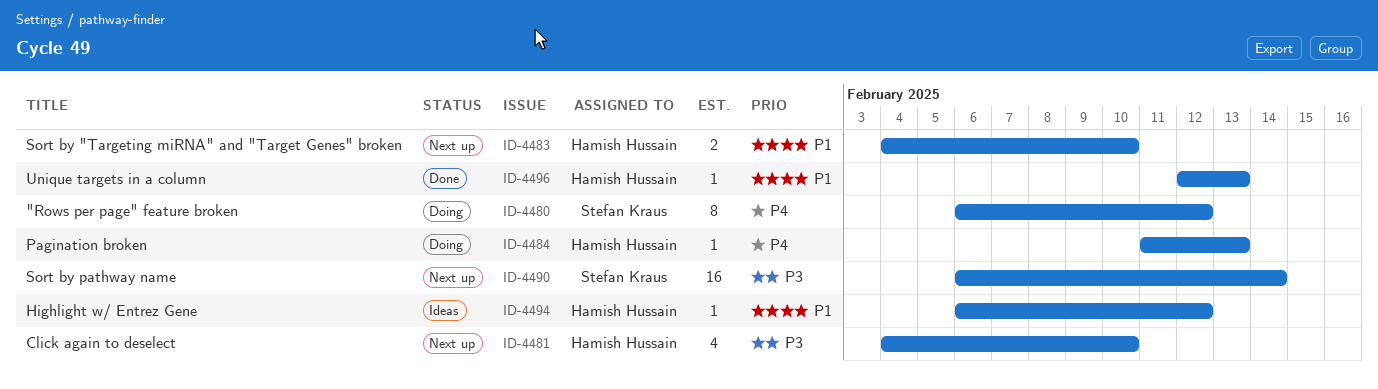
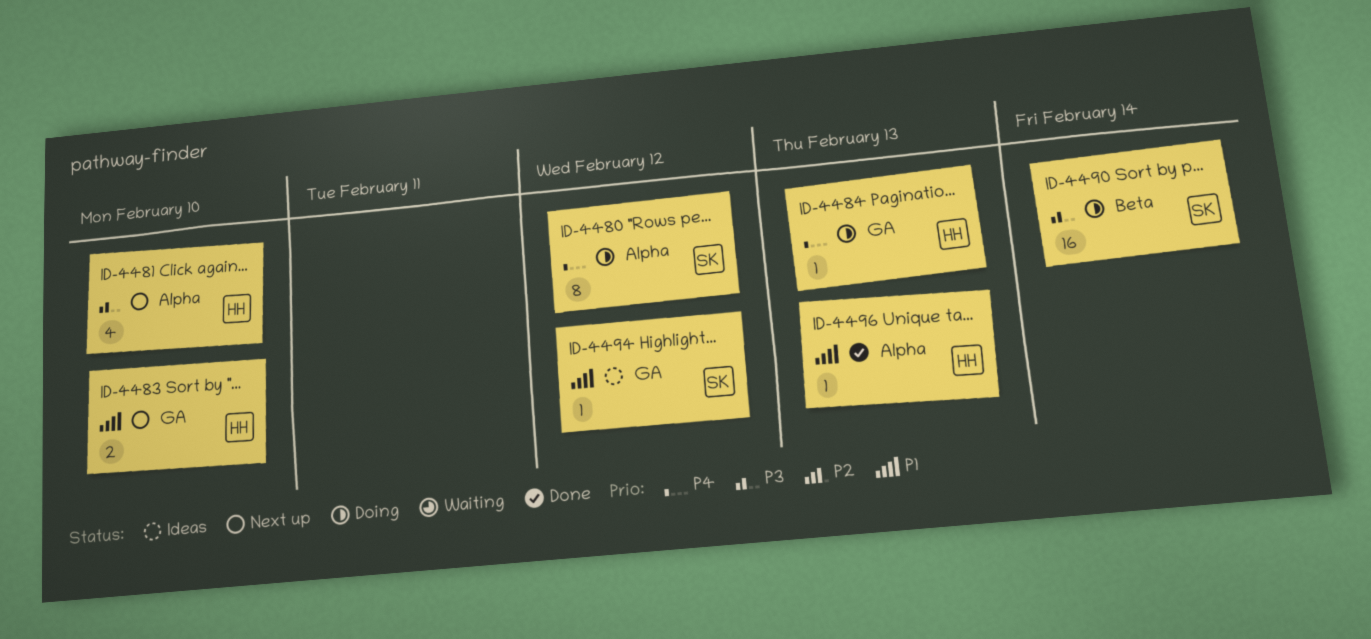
ID-4490, status: Next up -> Doing
ID-4494, owner: Hamish Hussain -> Stefan Kraus

